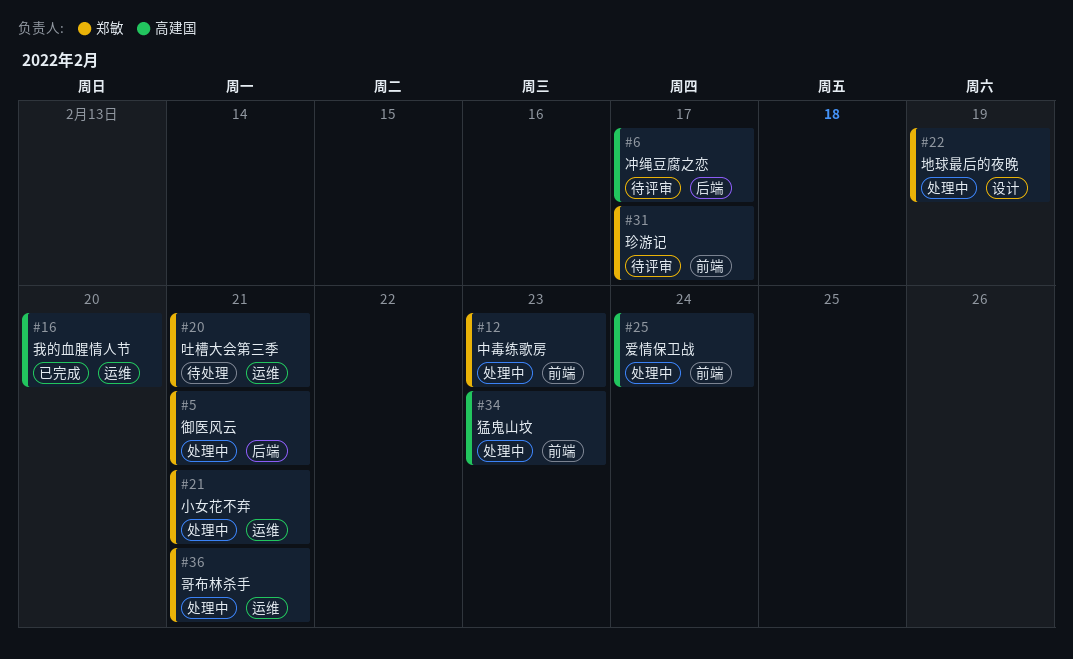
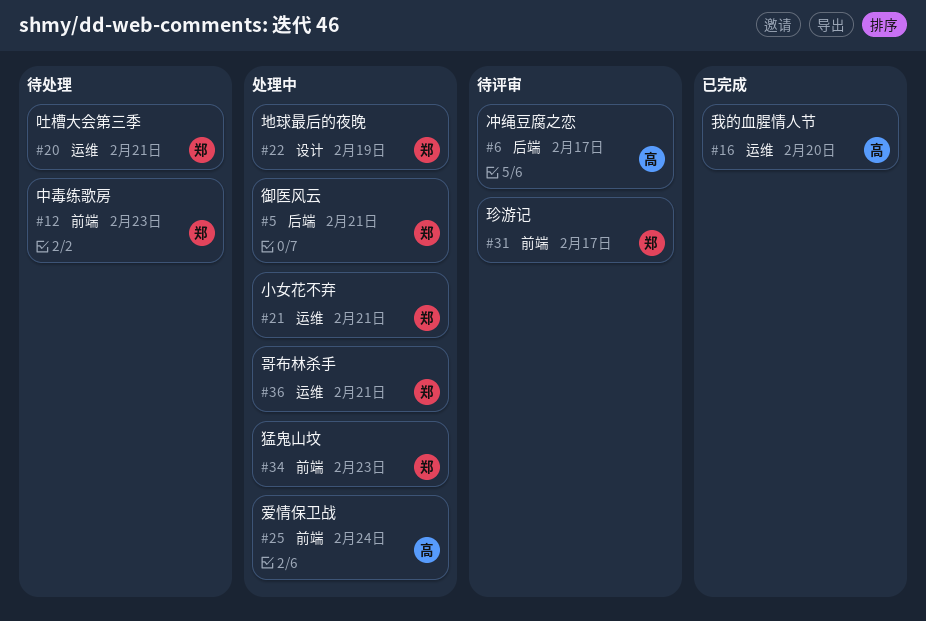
#12, status: 处理中 -> 待处理
#34, owner: 高建国 -> 郑敏

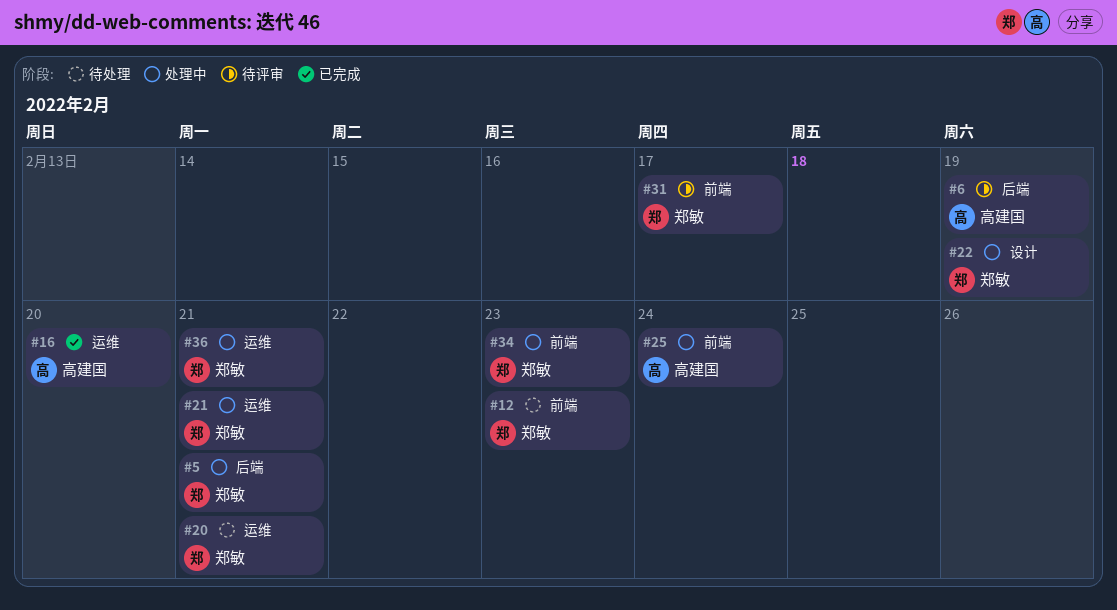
#6, due: Feb 17 -> Feb 19

